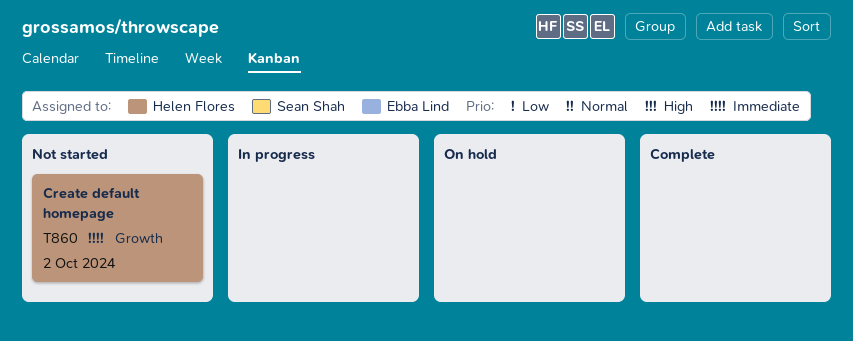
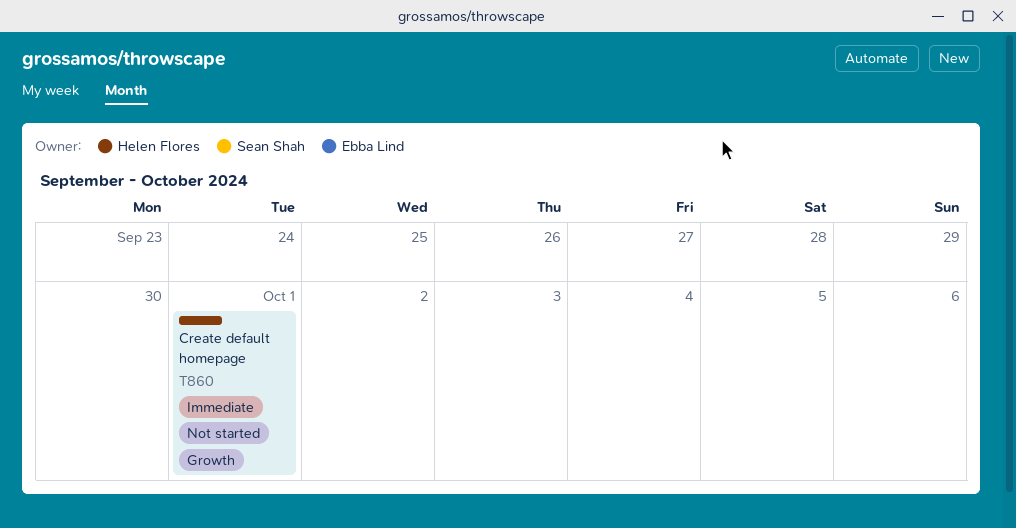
T860, due: Oct 2 -> Oct 1

